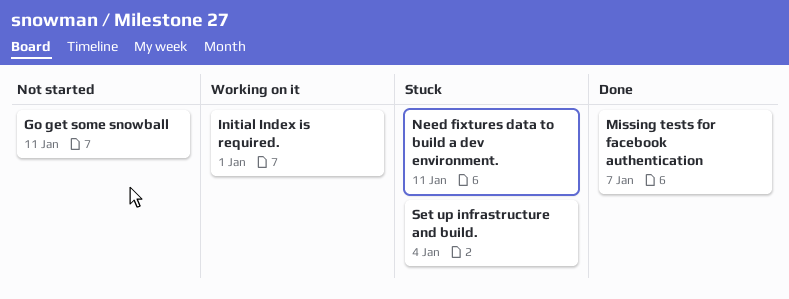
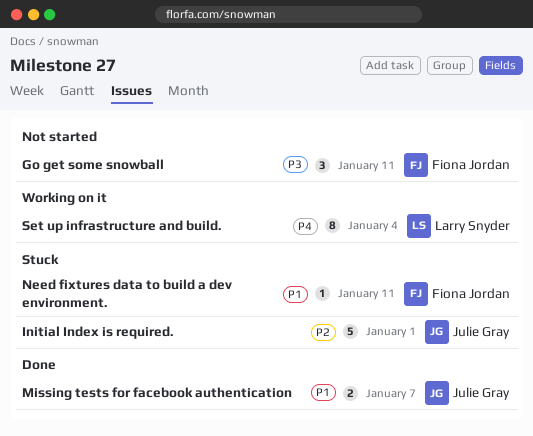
Initial Index is required., status: Working on it -> Stuck
Set up infrastructure and build., status: Stuck -> Working on it

